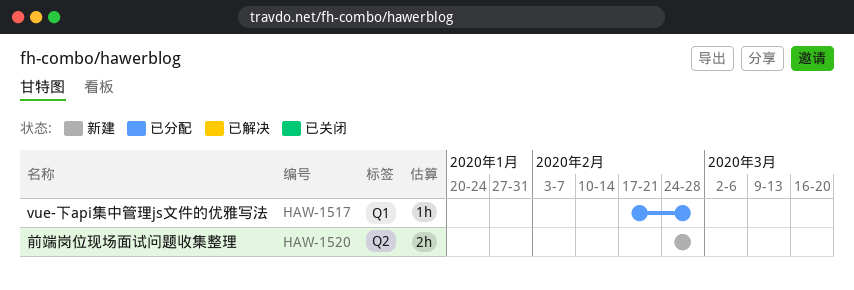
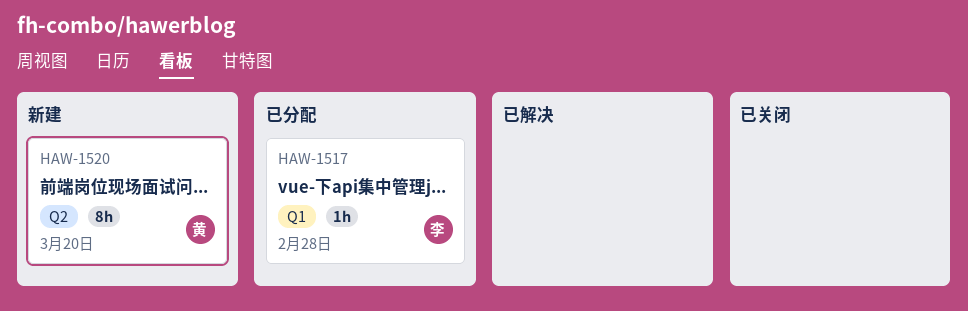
HAW-1520, estimate: 2h -> 8h
HAW-1520, due: Feb 28 -> Mar 20

